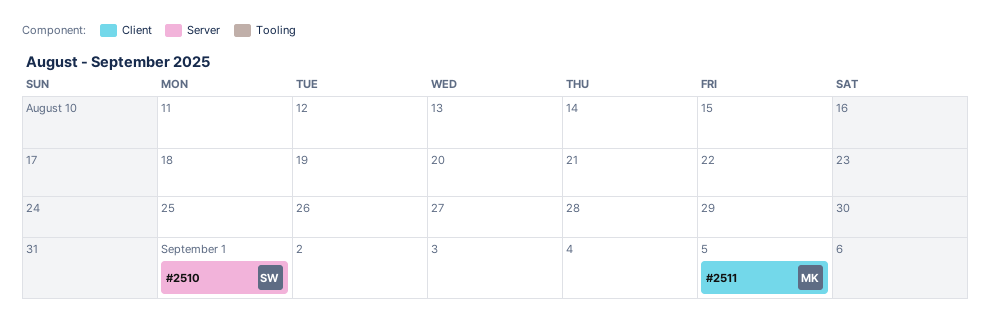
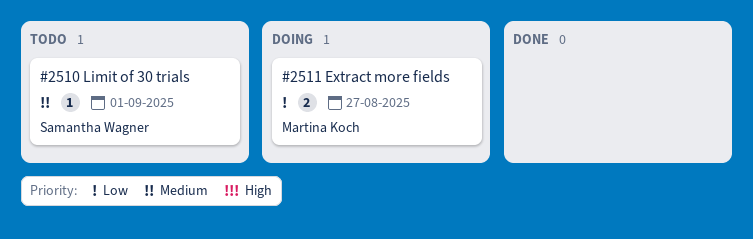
#2511, due: Sep 5 -> Aug 27

